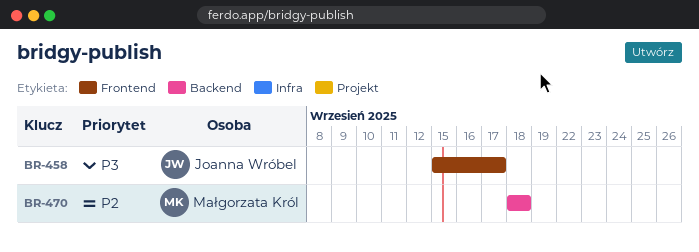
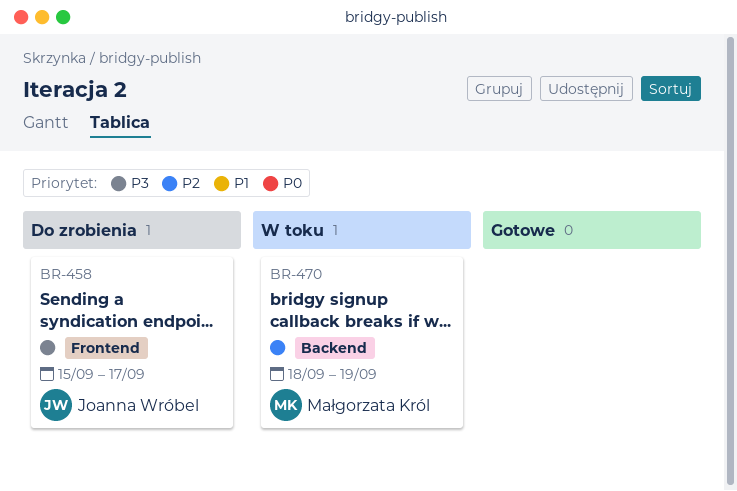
BR-470, due: Sep 18 -> Sep 19

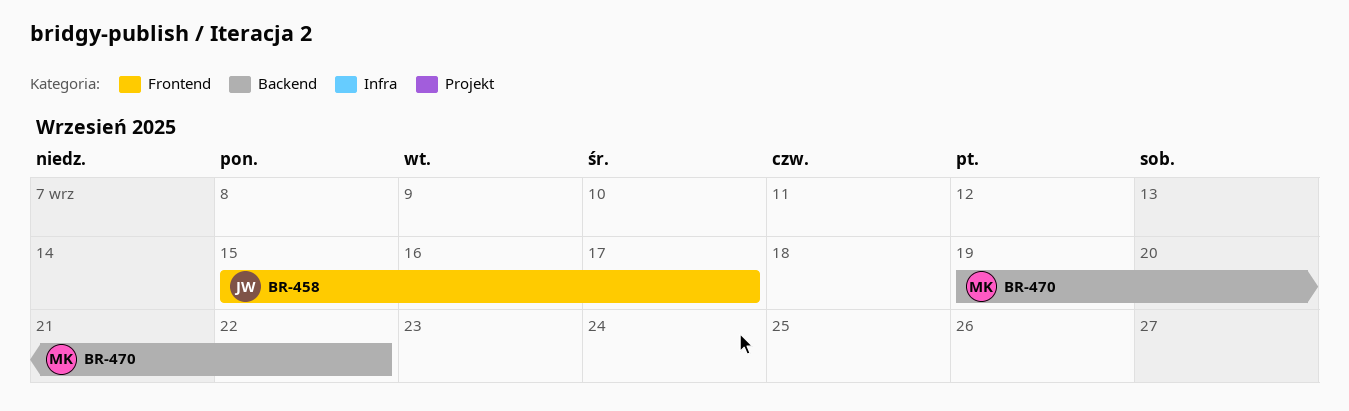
BR-470, start: Sep 18 -> Sep 19
BR-470, due: Sep 19 -> Sep 22

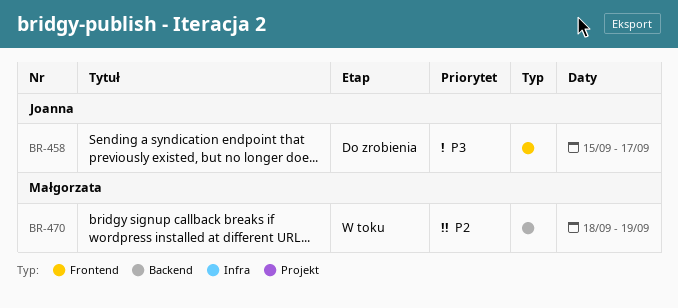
BR-470, start: Sep 19 -> Sep 18
BR-470, due: Sep 22 -> Sep 19

